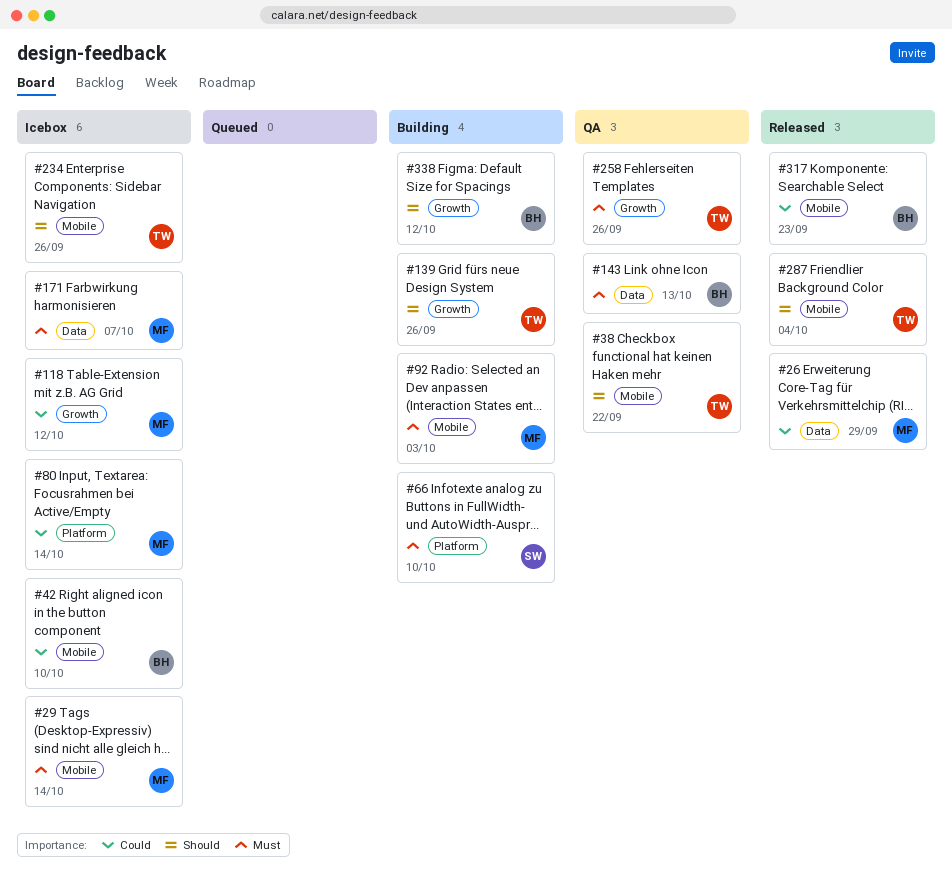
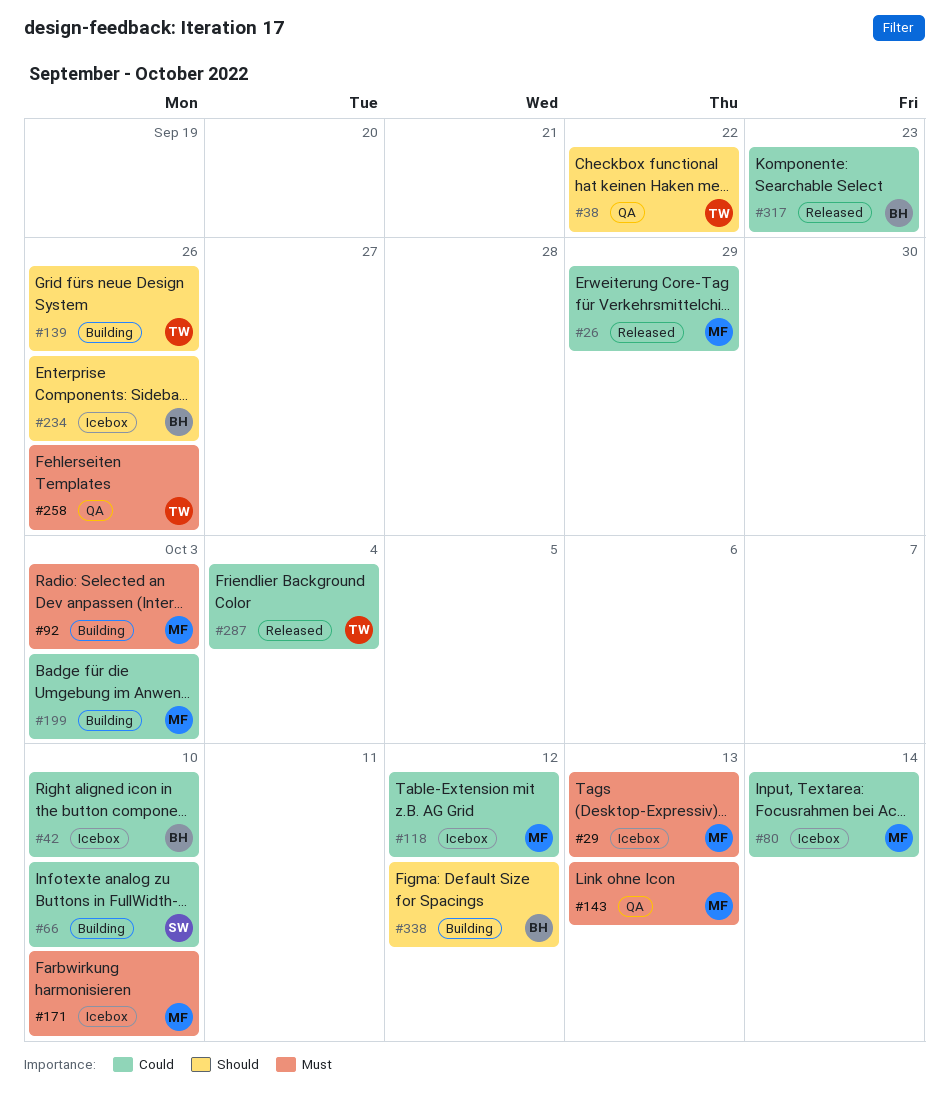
#29, due: Oct 14 -> Oct 13
#66, priority: Must -> Could
#143, owner: BH -> MF
#171, due: Oct 7 -> Oct 10
#199: none -> present
#234, owner: TW -> BH
#287, priority: Should -> Could

